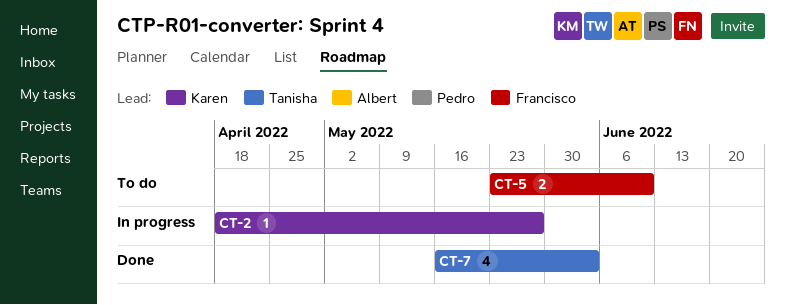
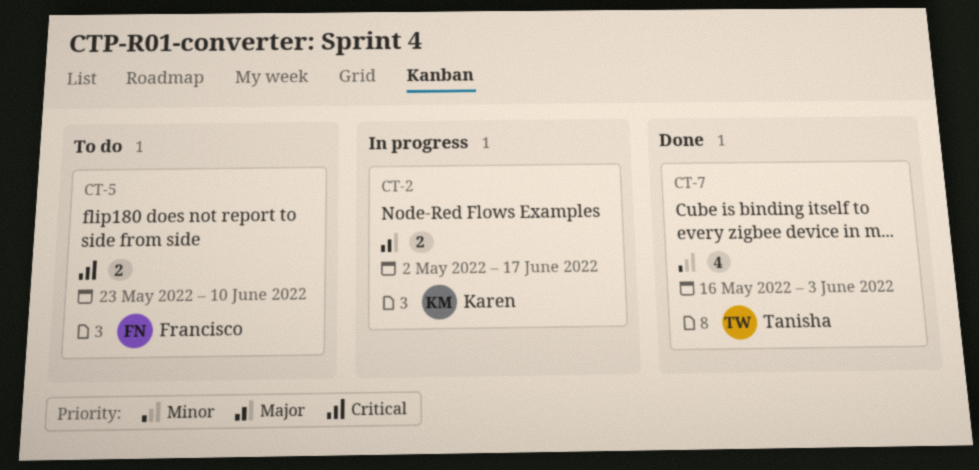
CT-2, estimate: 1 -> 2
CT-2, start: Apr 18 -> May 2
CT-2, due: May 27 -> Jun 17

